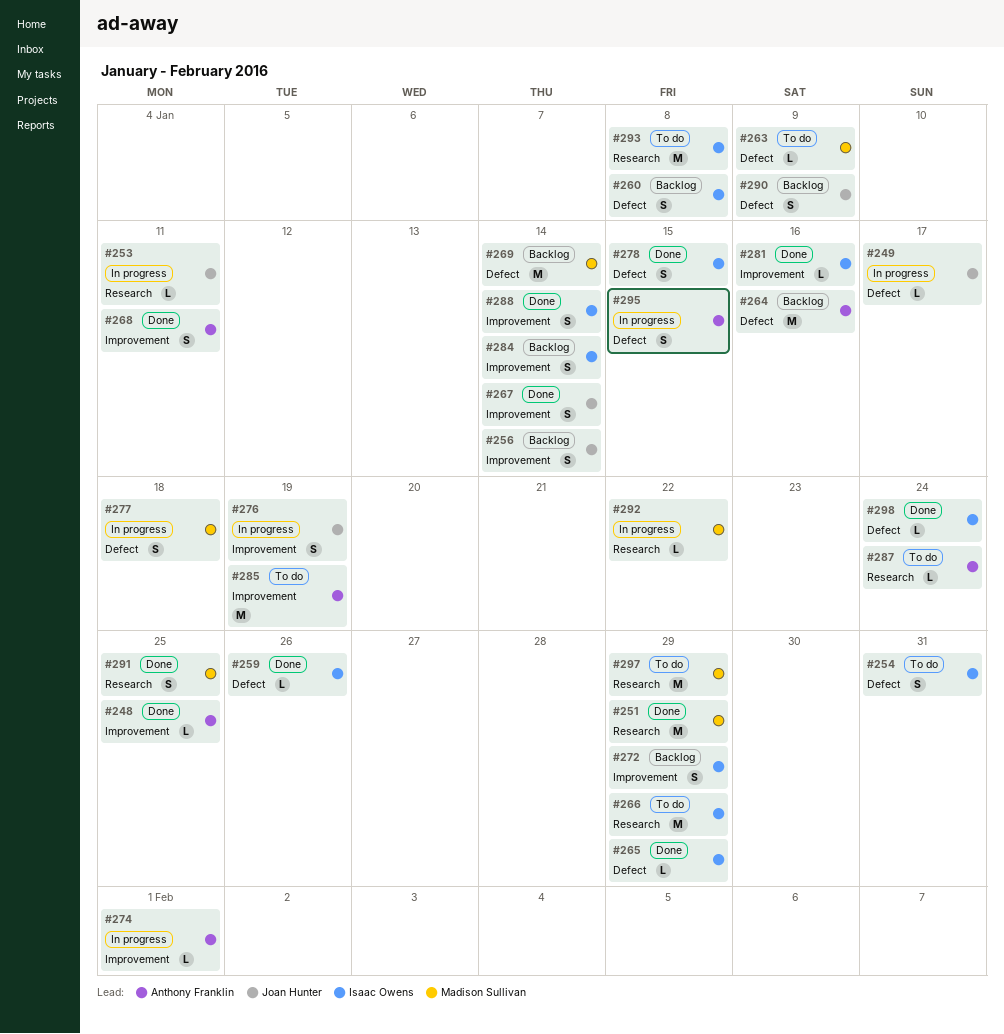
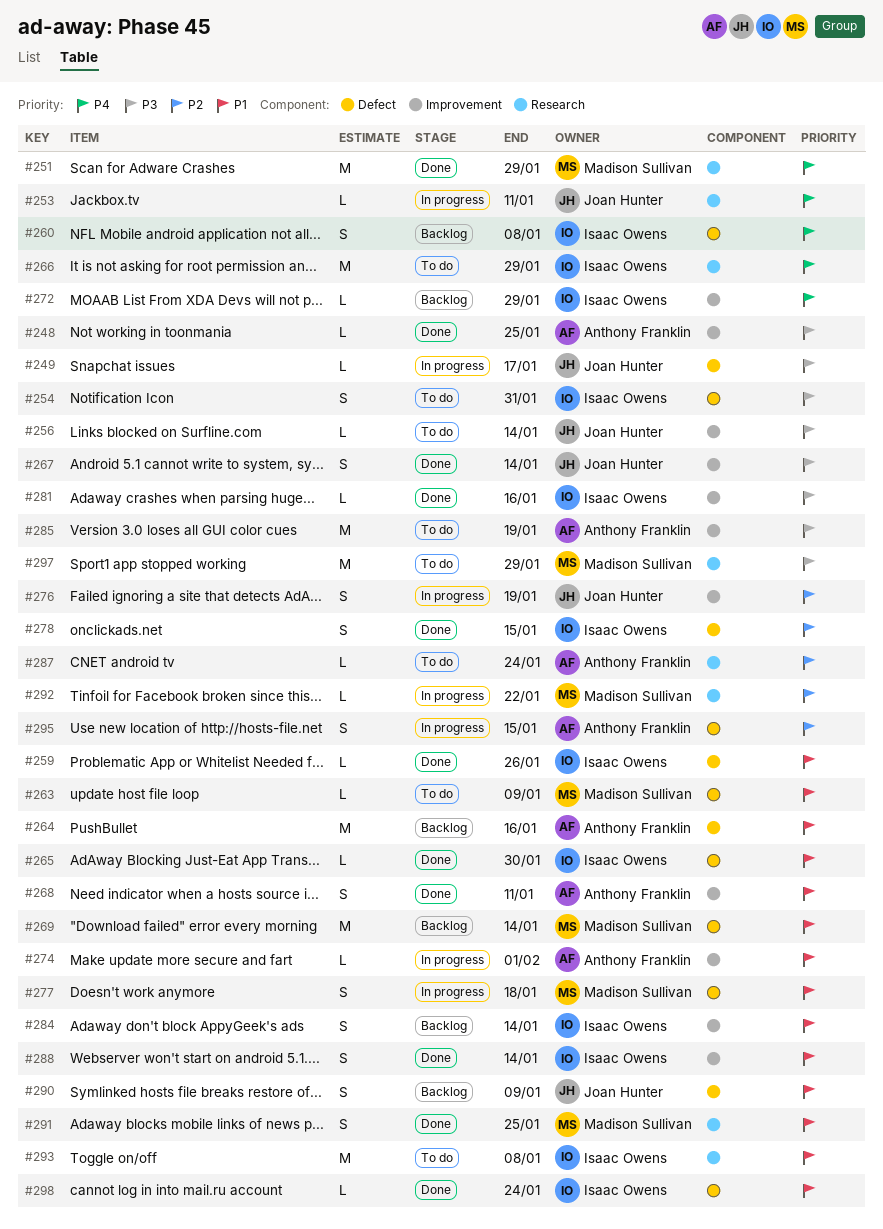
#256, status: Backlog -> To do
#256, estimate: S -> L
#265, due: Jan 29 -> Jan 30
#272, estimate: S -> L

